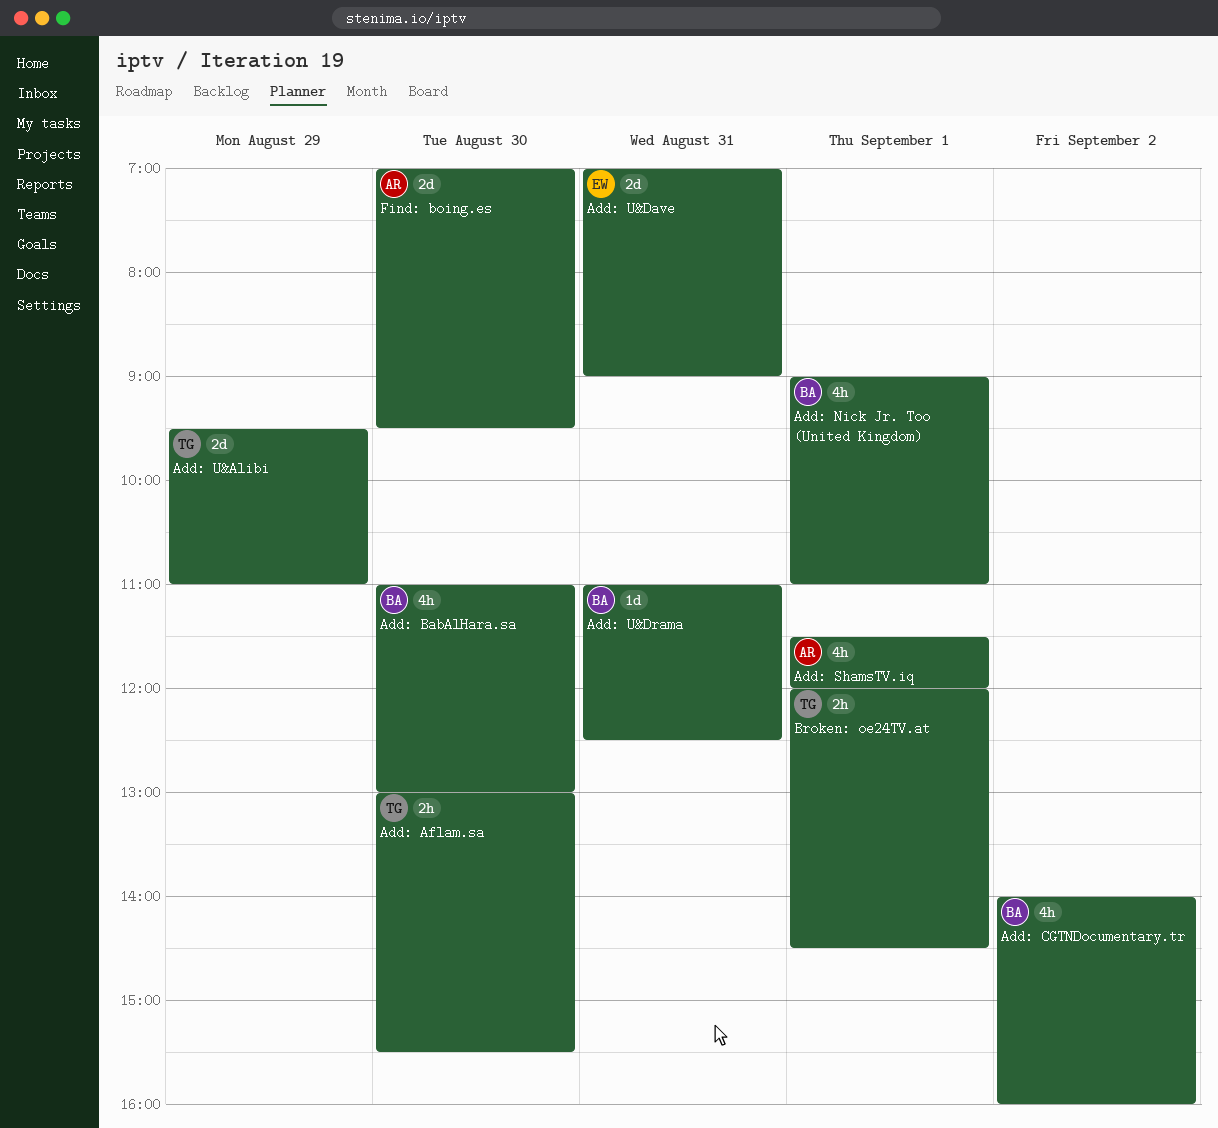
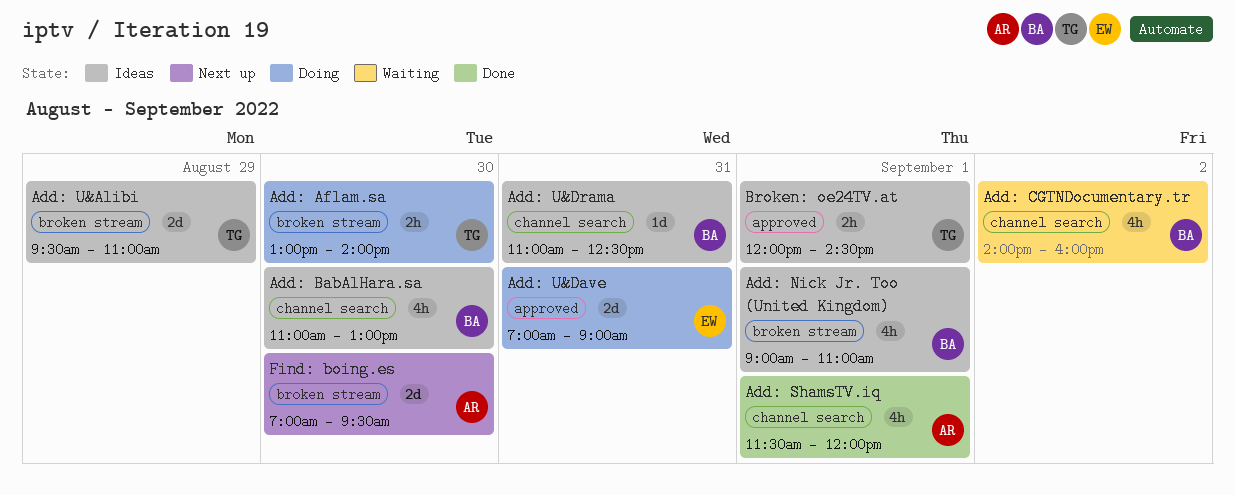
Add: Aflam.sa, ends: 15:30 -> 14:00

